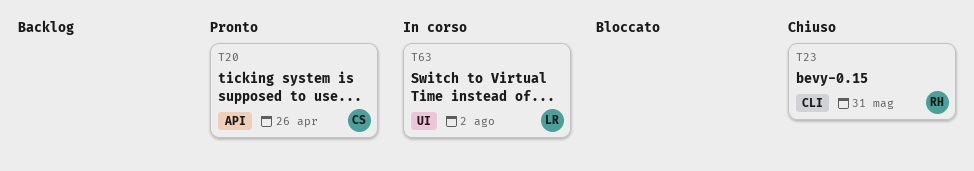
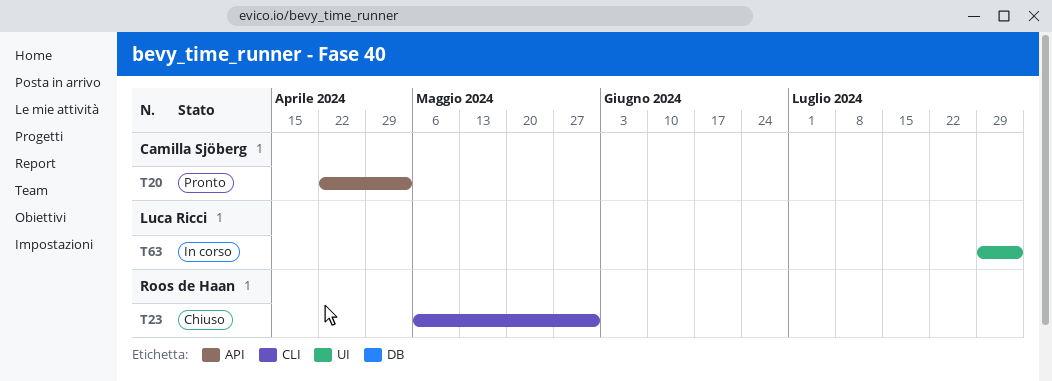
T20, due: Apr 26 -> May 3

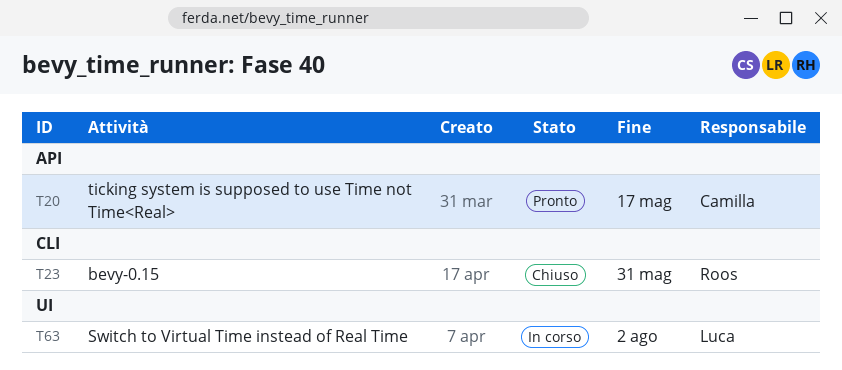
T20, due: May 3 -> May 17

